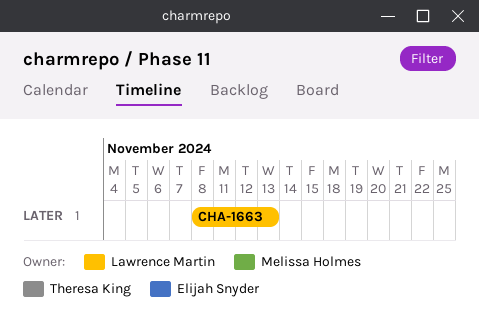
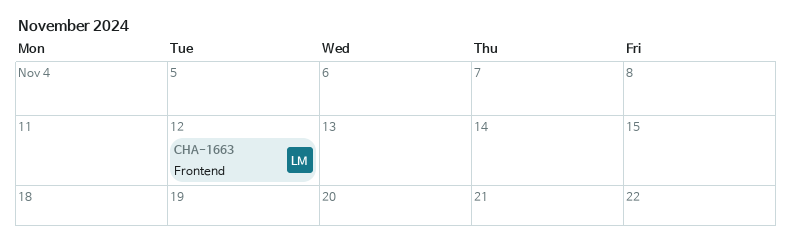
CHA-1663, due: Nov 13 -> Nov 12

